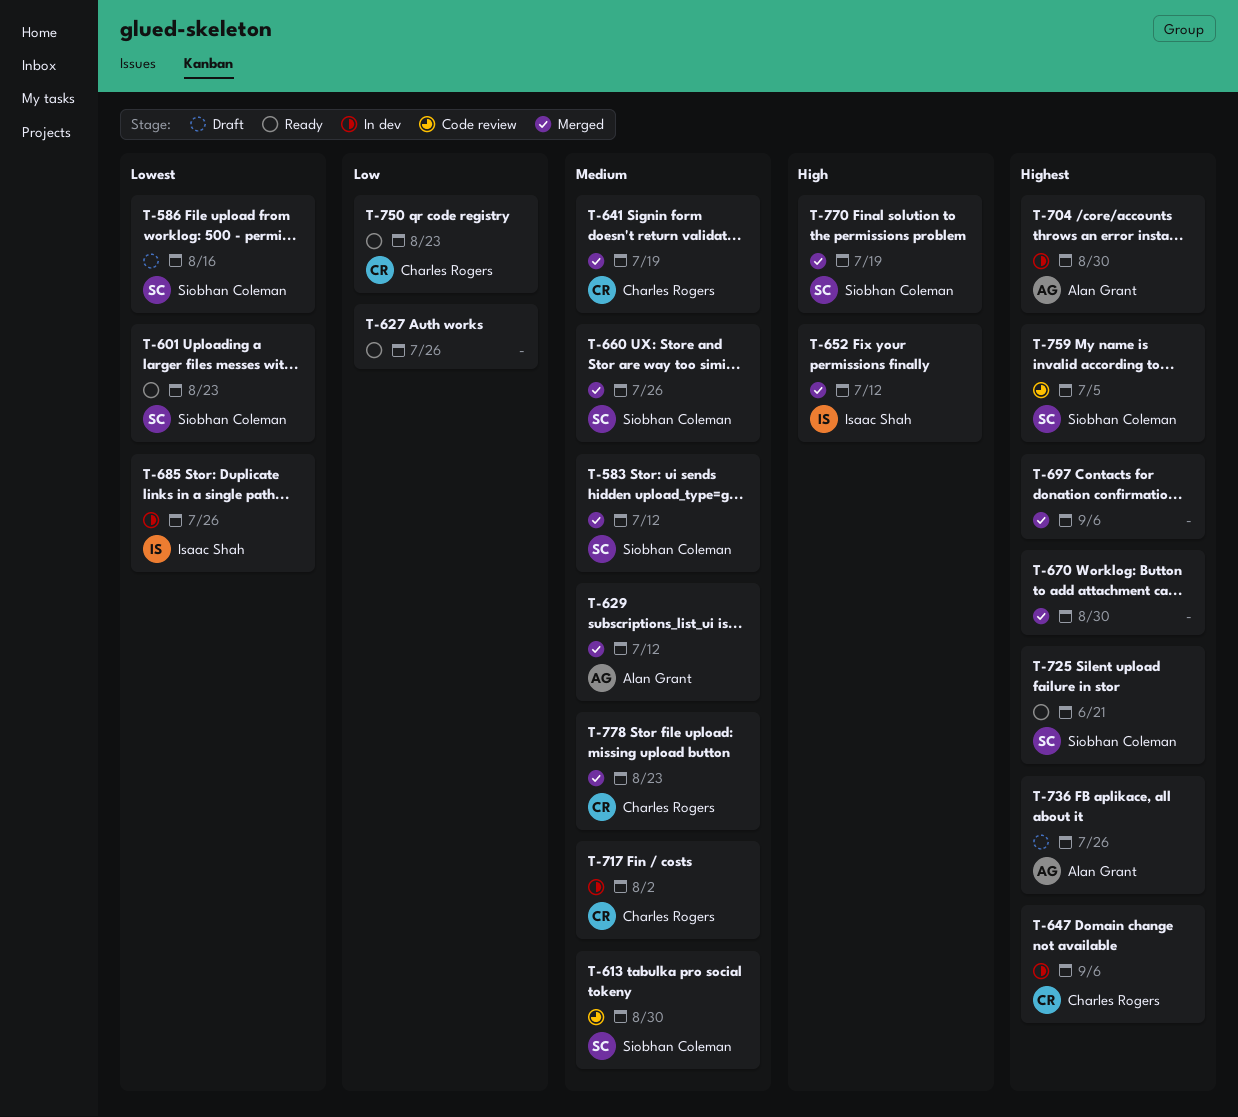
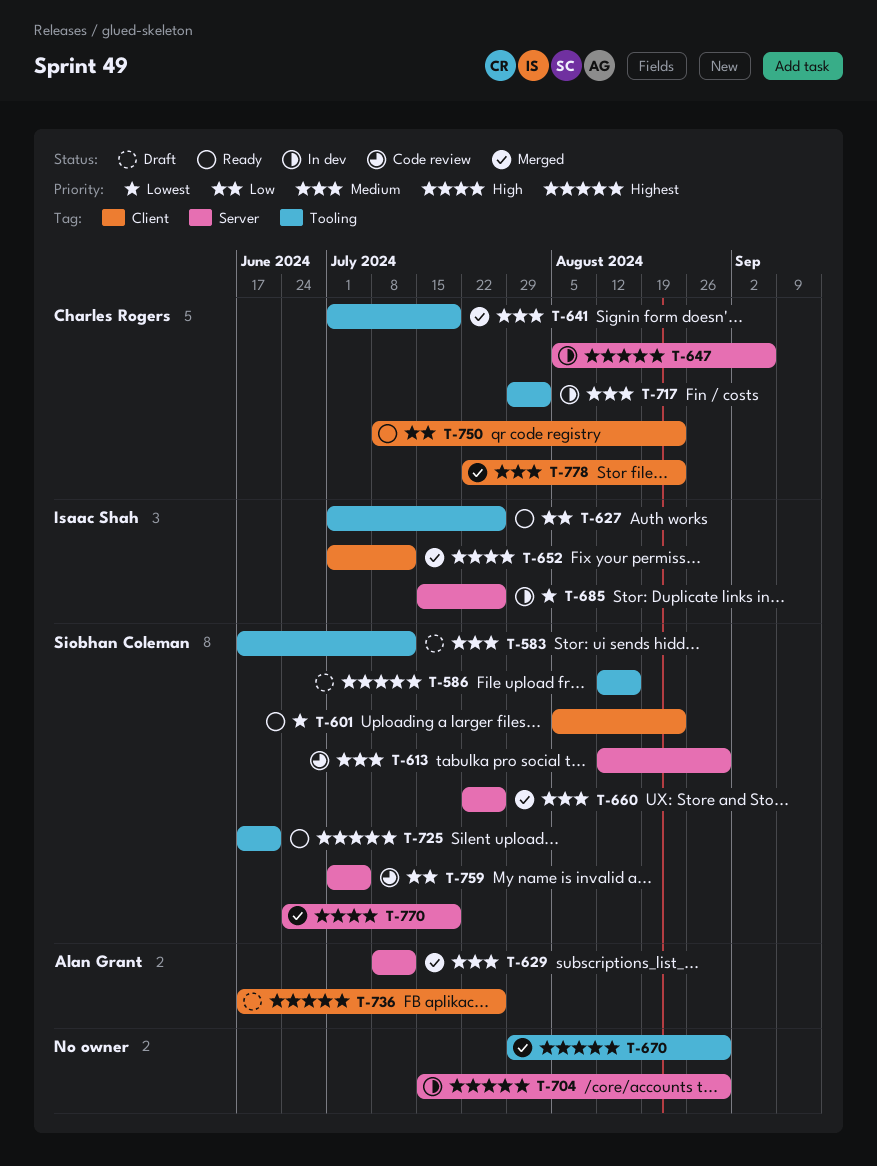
T-583, status: Merged -> Draft
T-586, priority: Lowest -> Highest
T-627, owner: none -> Isaac Shah
T-697: present -> none
T-704, owner: Alan Grant -> none
T-759, priority: Highest -> Low

